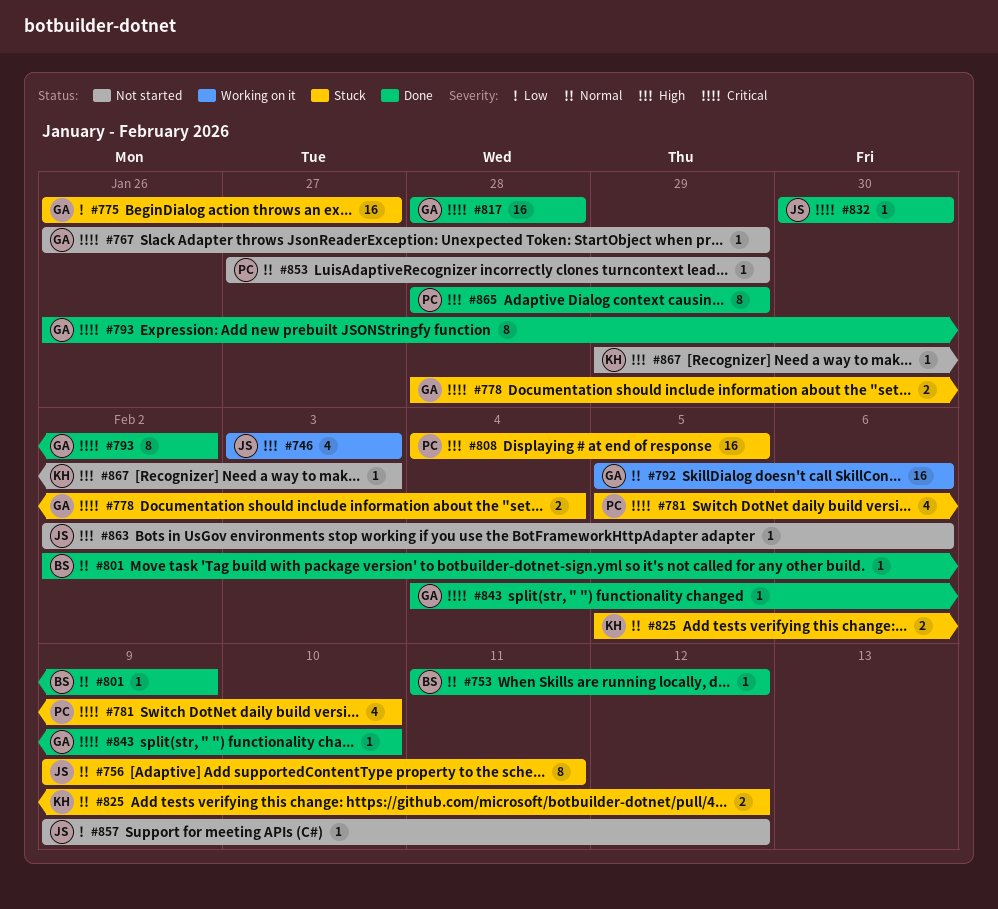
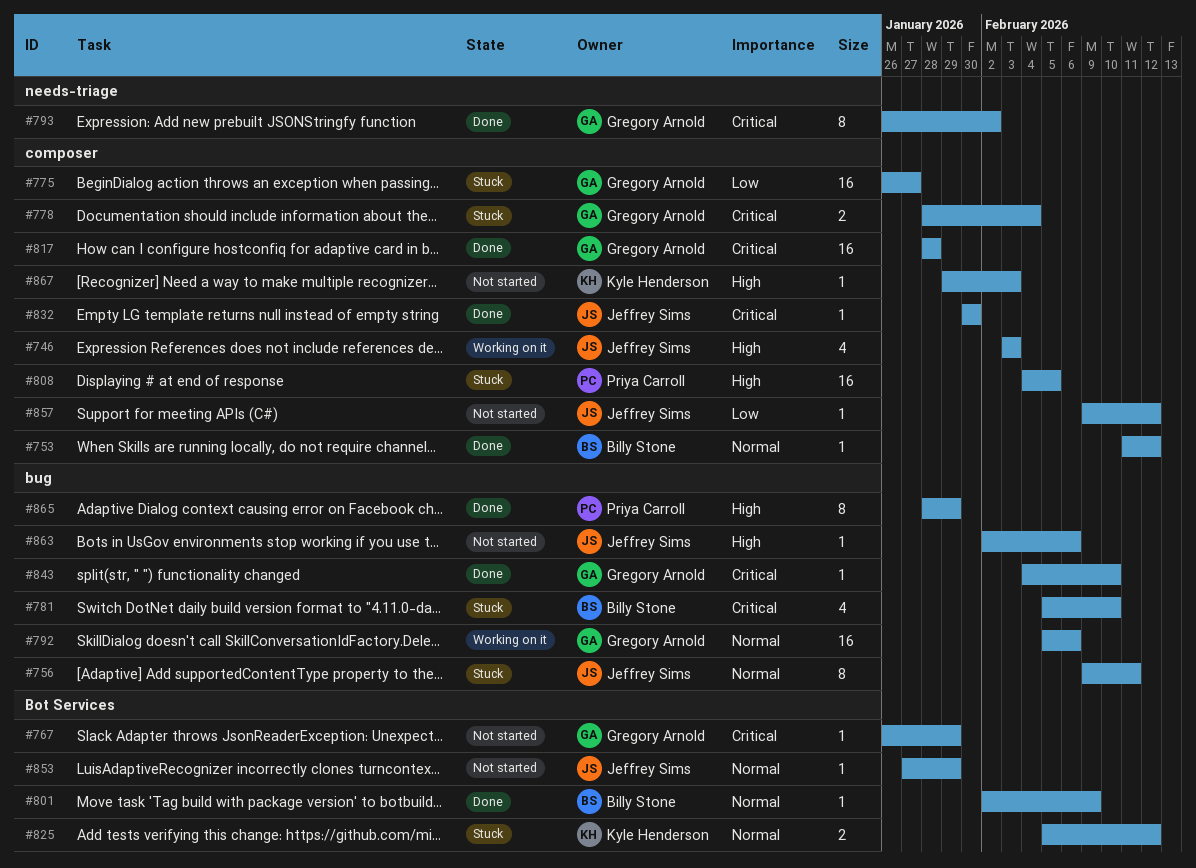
#781, owner: Priya Carroll -> Billy Stone
#853, owner: Priya Carroll -> Jeffrey Sims

